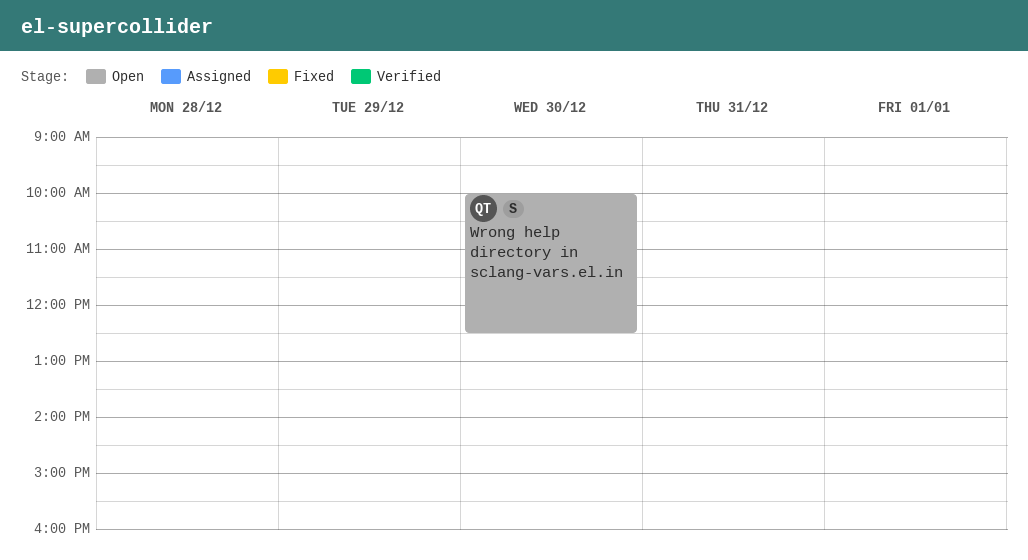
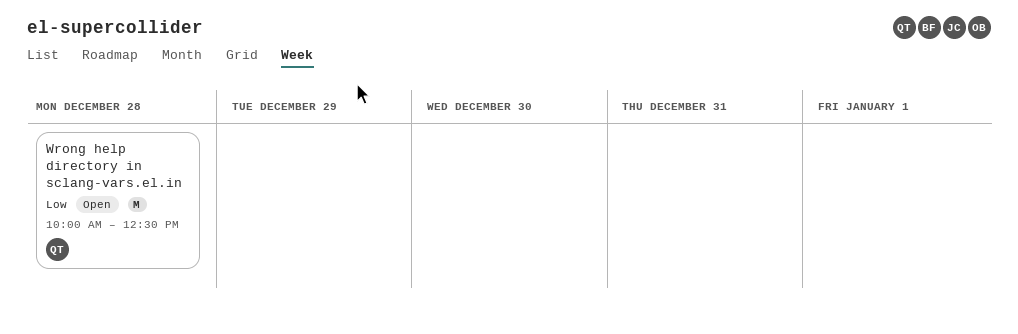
Wrong help directory in sclang-vars.el.in, estimate: S -> M
Wrong help directory in sclang-vars.el.in, day: Dec 30 -> Dec 28

